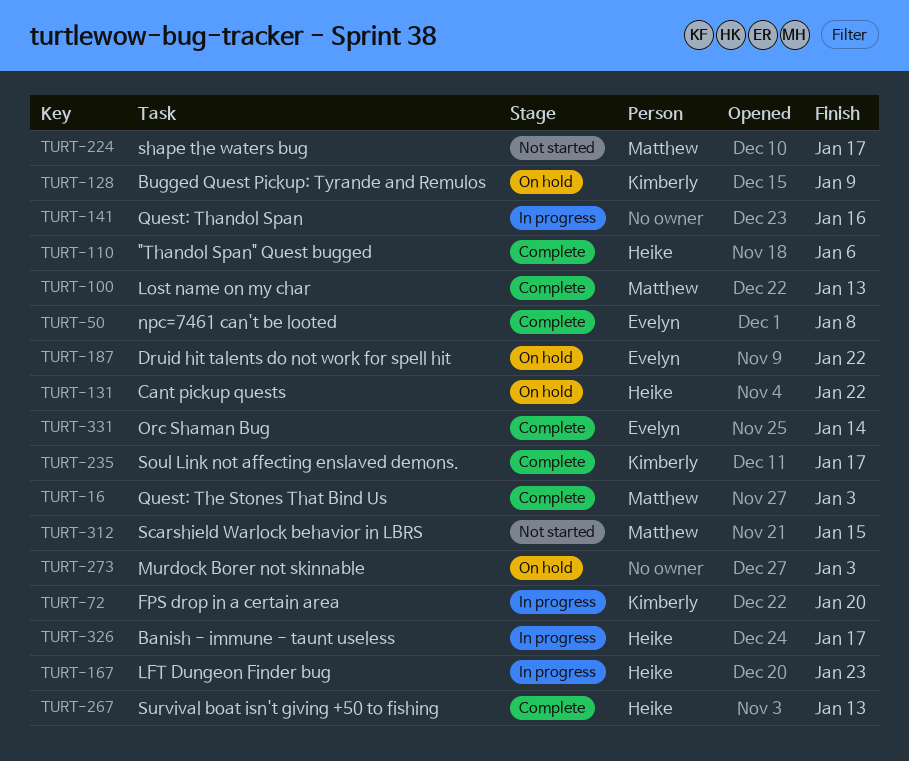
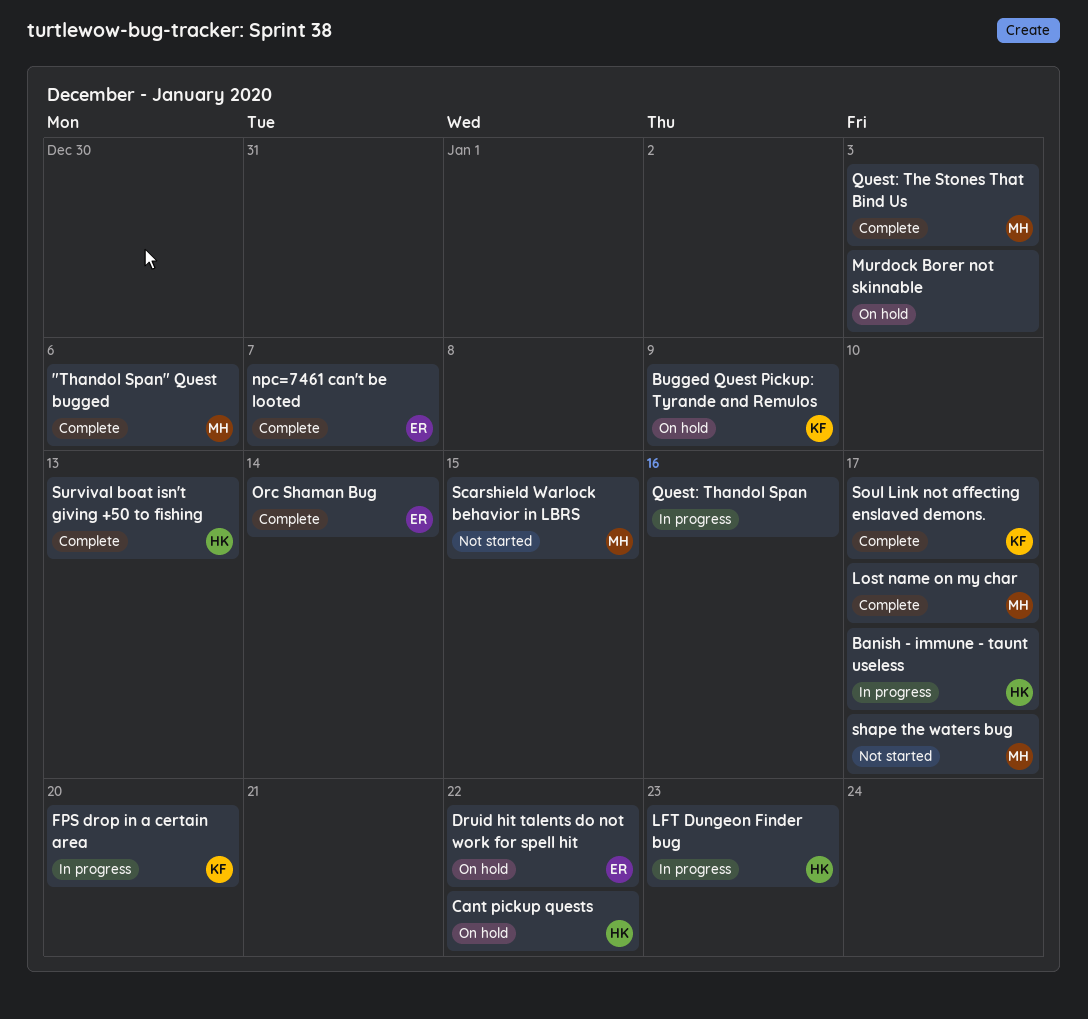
"Thandol Span" Quest bugged, owner: Heike -> Matthew
Lost name on my char, due: Jan 13 -> Jan 17
npc=7461 can't be looted, due: Jan 8 -> Jan 7

